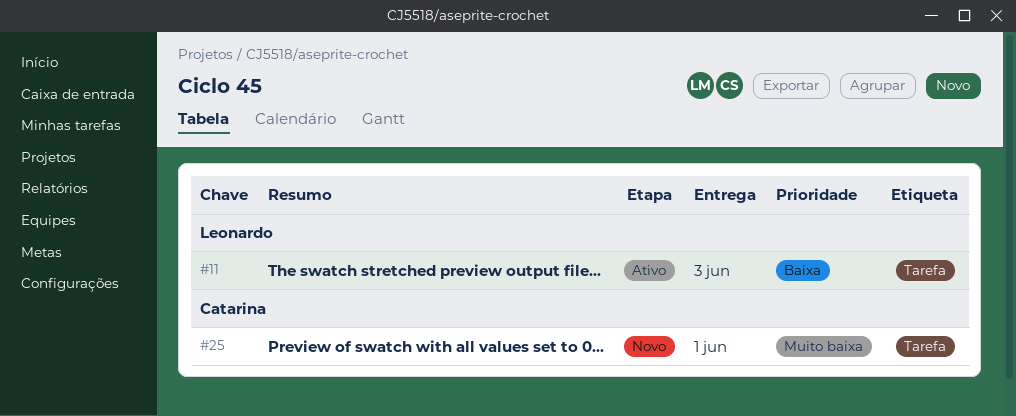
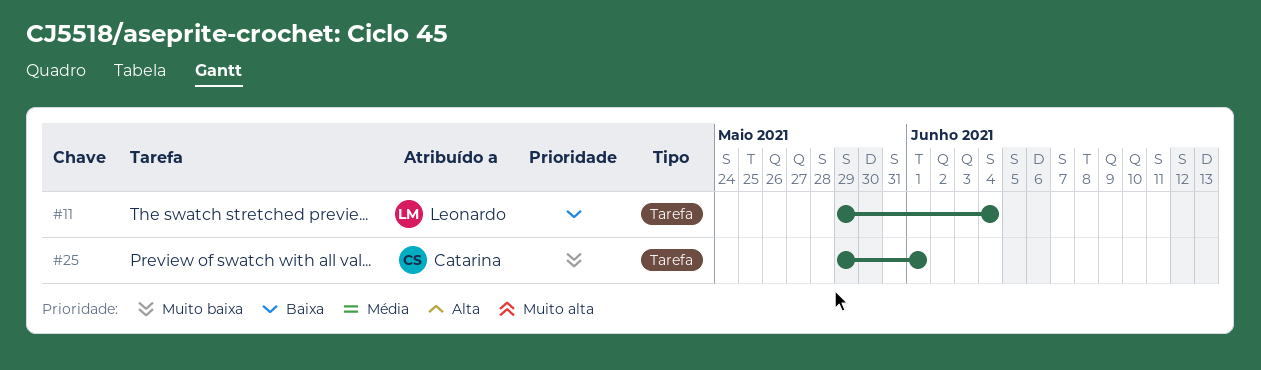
#11, due: Jun 3 -> Jun 4

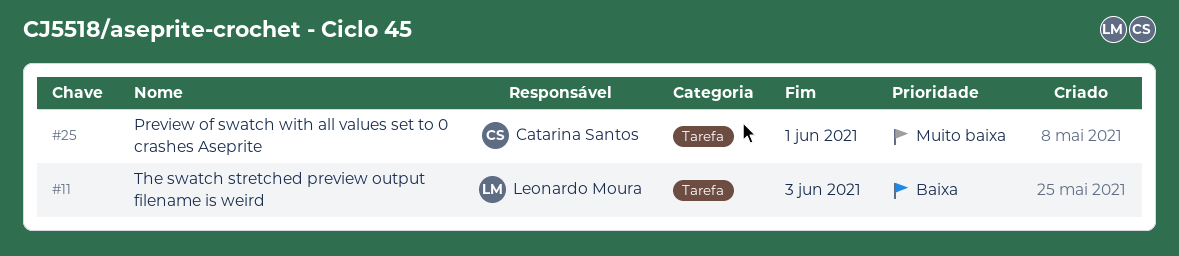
#11, due: Jun 4 -> Jun 3

